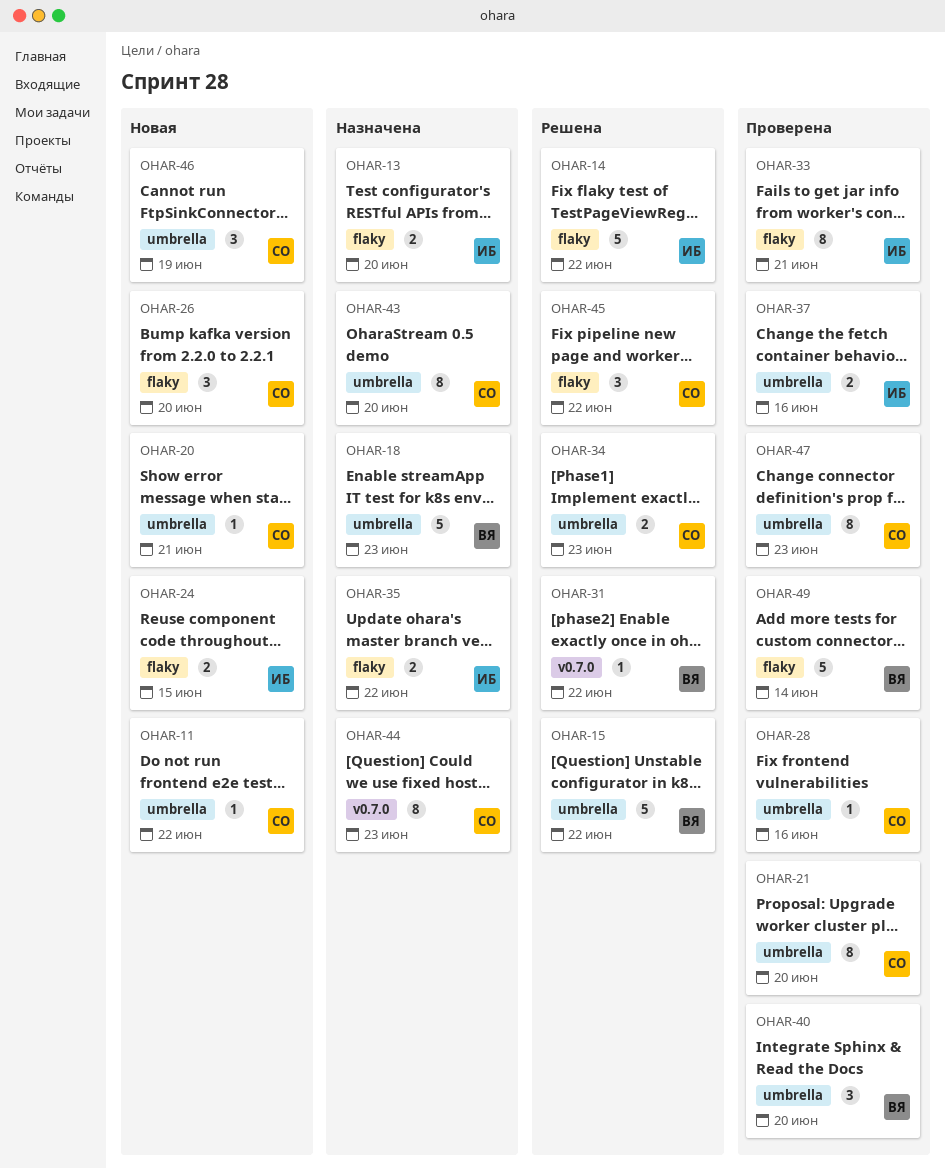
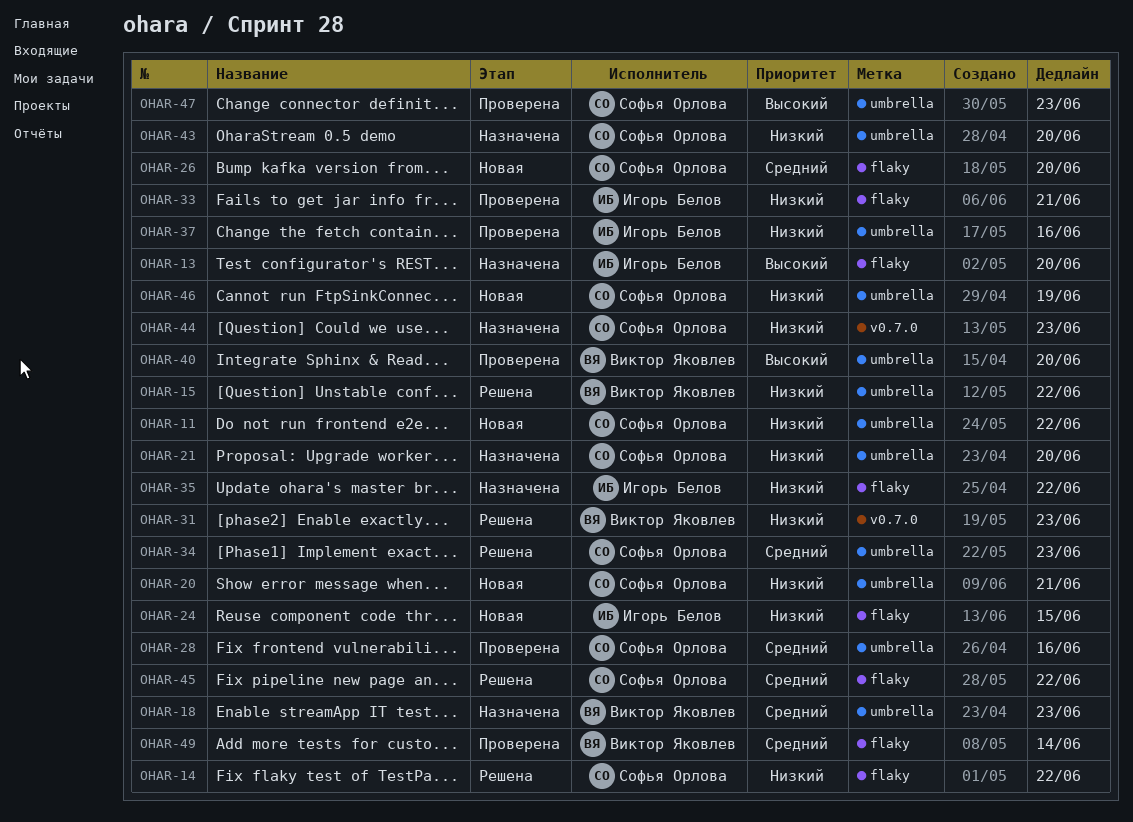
OHAR-14, owner: Игорь Белов -> Софья Орлова
OHAR-21, status: Проверена -> Назначена
OHAR-31, due: Jun 22 -> Jun 23

